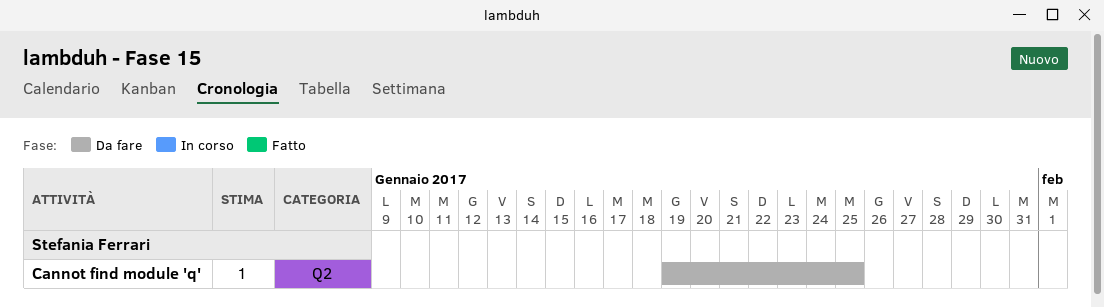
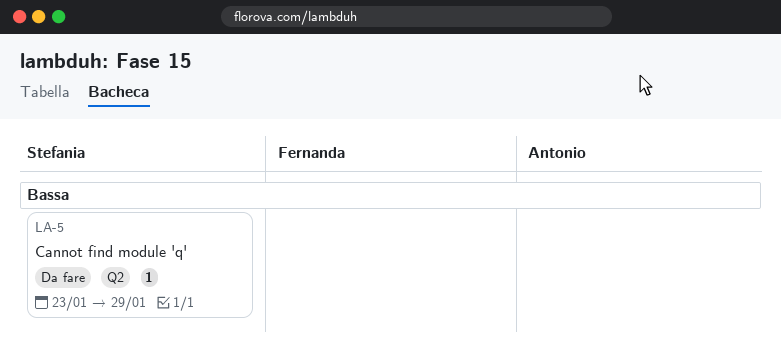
Cannot find module 'q', start: Jan 19 -> Jan 23
Cannot find module 'q', due: Jan 25 -> Jan 29

